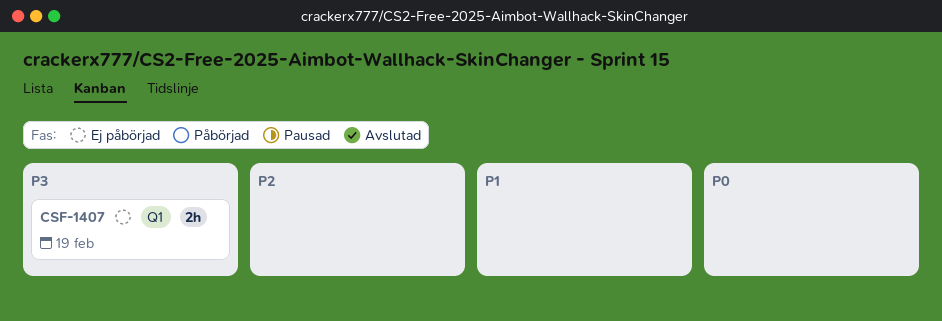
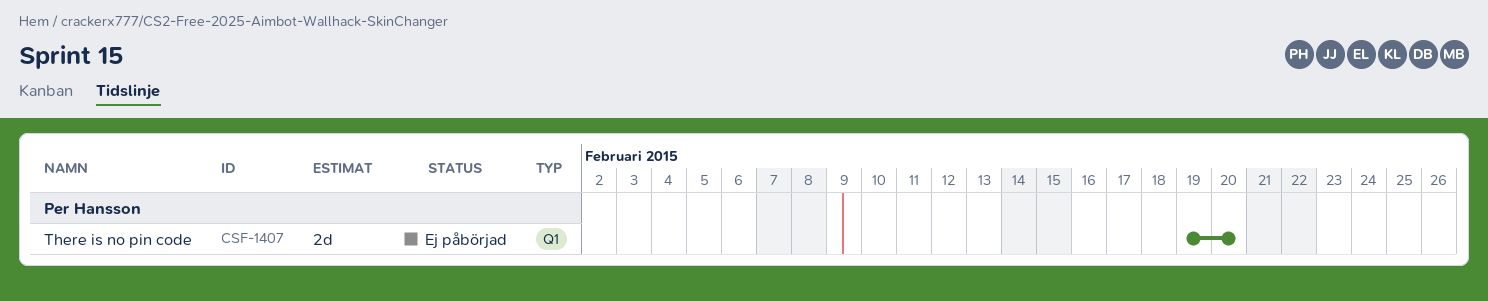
CSF-1407, estimate: 2h -> 2d
CSF-1407, due: Feb 19 -> Feb 20

